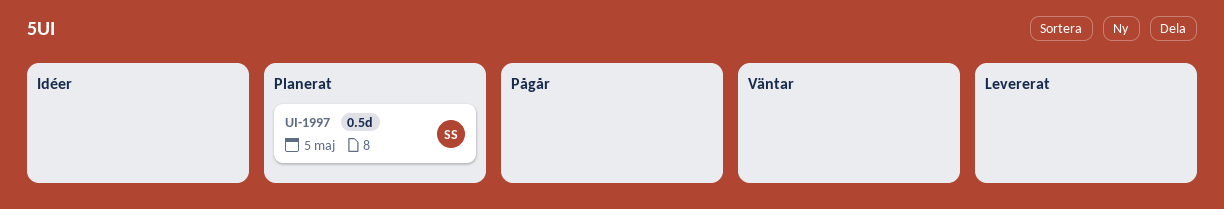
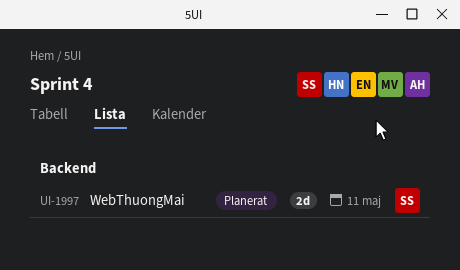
UI-1997, estimate: 0.5d -> 2d
UI-1997, due: May 5 -> May 11

